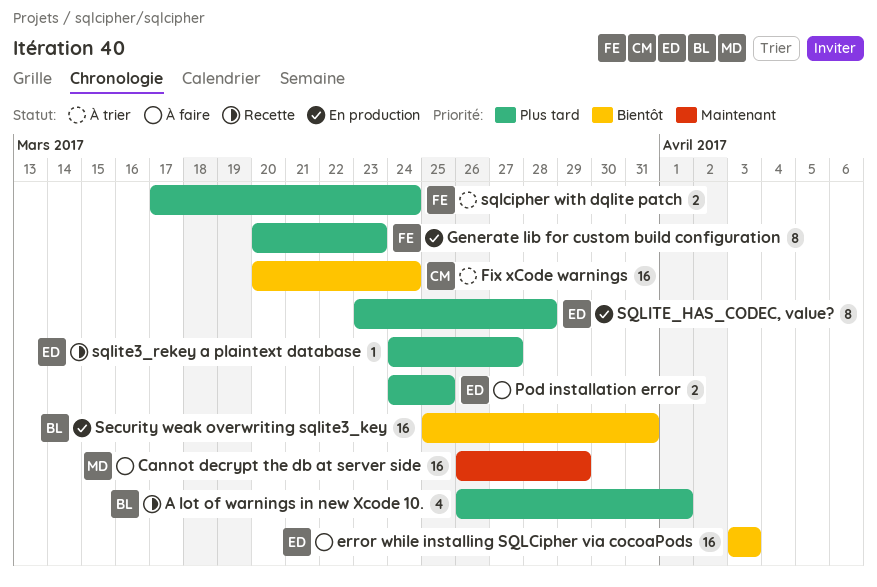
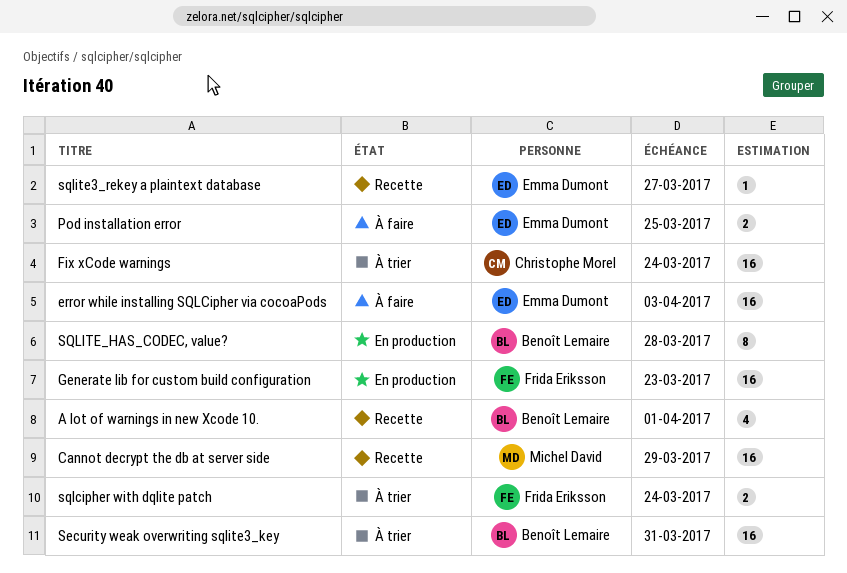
Cannot decrypt the db at server side, status: À faire -> Recette
Generate lib for custom build configuration, estimate: 8 -> 16
Security weak overwriting sqlite3_key, status: En production -> À trier
SQLITE_HAS_CODEC, value?, owner: Emma Dumont -> Benoît Lemaire

